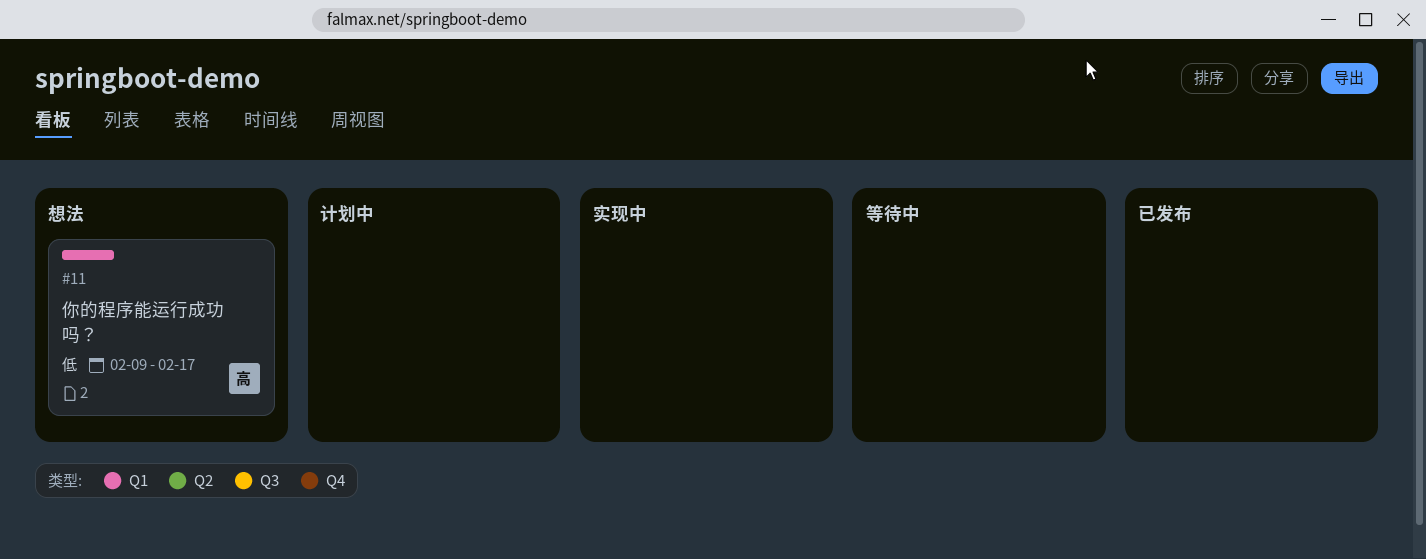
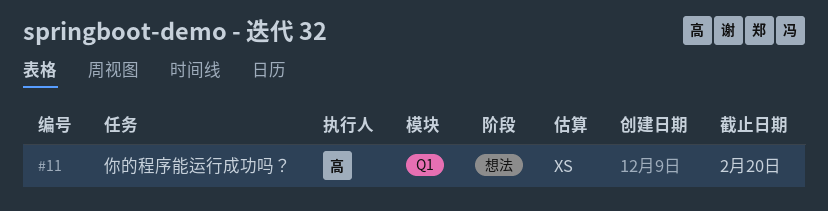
#11, due: Feb 17 -> Feb 20

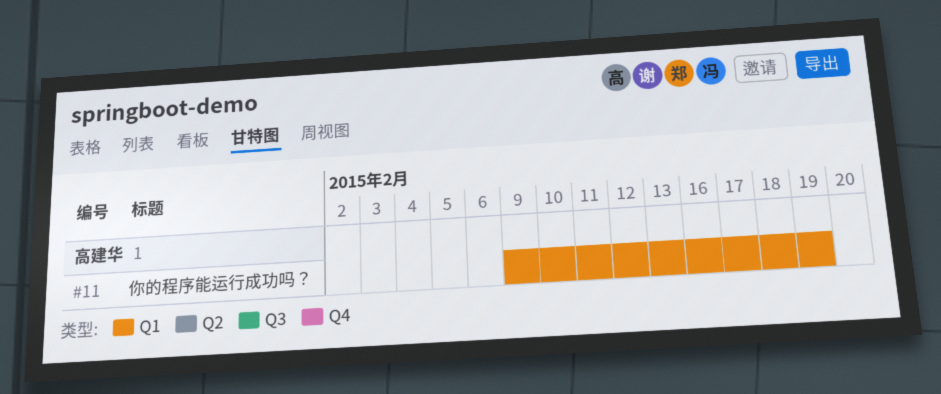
#11, due: Feb 20 -> Feb 19

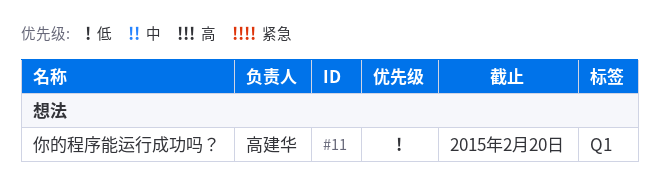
#11, due: Feb 19 -> Feb 20

